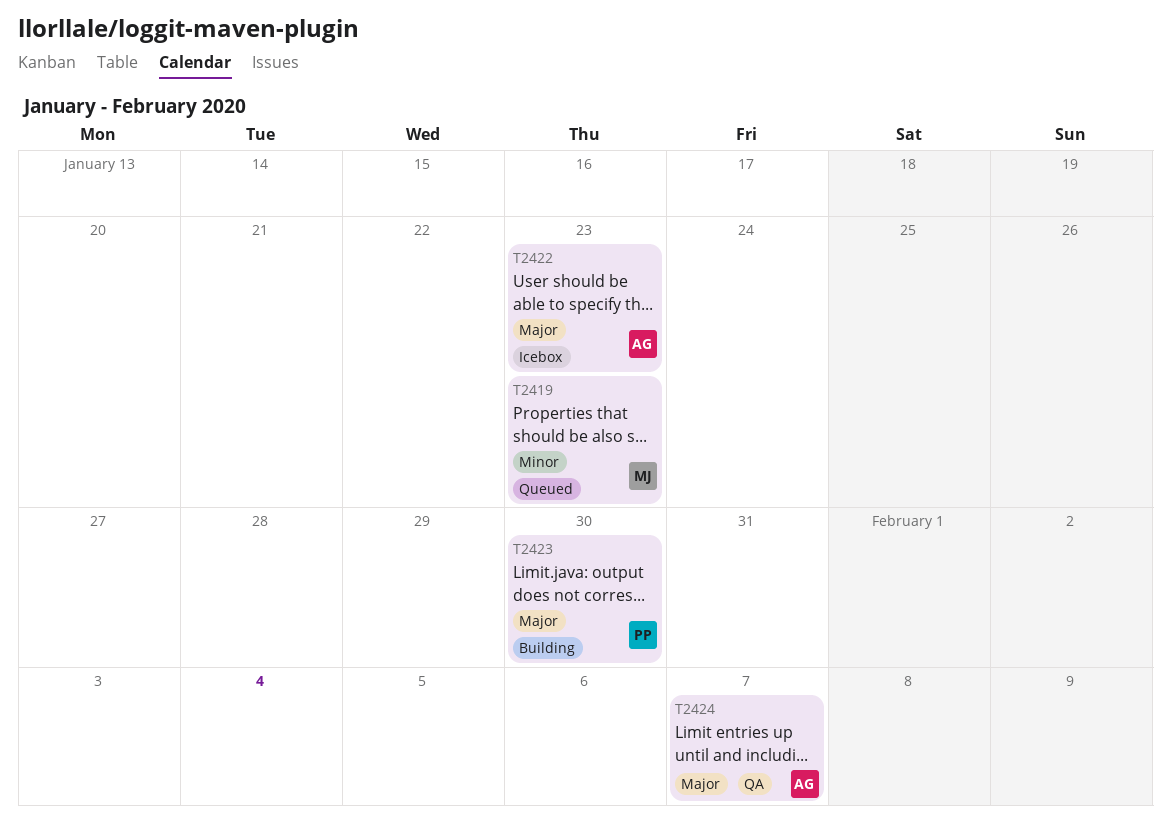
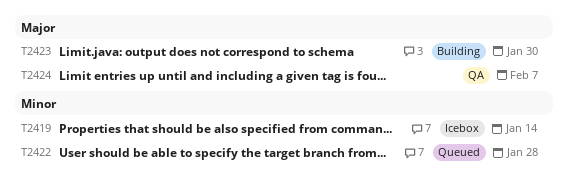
T2419, status: Queued -> Icebox
T2419, due: Jan 23 -> Jan 14
T2422, status: Icebox -> Queued
T2422, priority: Major -> Minor
T2422, due: Jan 23 -> Jan 28

